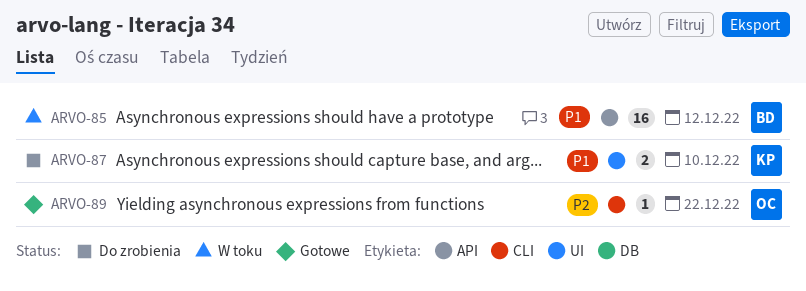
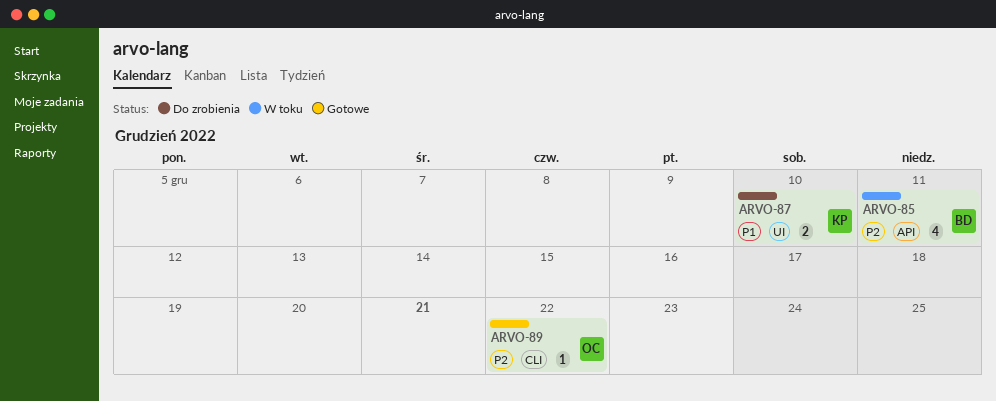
ARVO-85, priority: P1 -> P2
ARVO-85, estimate: 16 -> 4
ARVO-85, due: Dec 12 -> Dec 11

